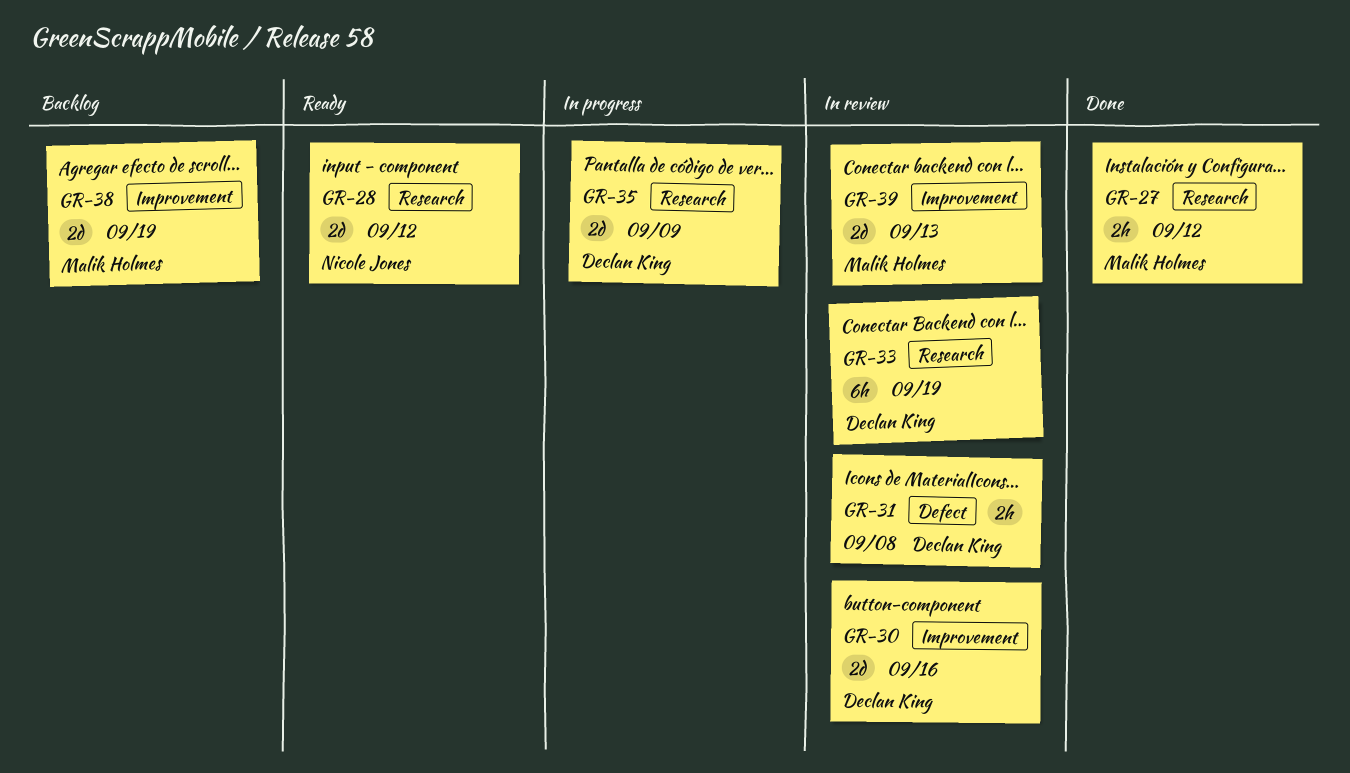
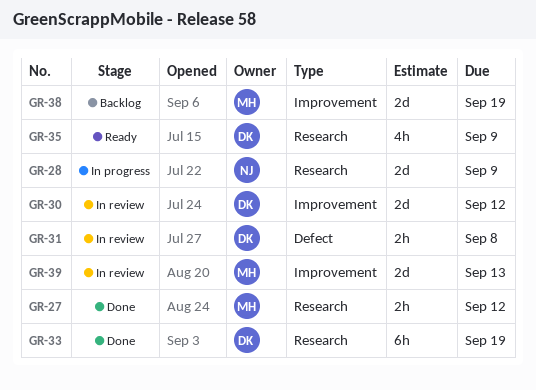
GR-28, status: Ready -> In progress
GR-28, due: Sep 12 -> Sep 9
GR-30, due: Sep 16 -> Sep 12
GR-33, status: In review -> Done
GR-35, status: In progress -> Ready
GR-35, estimate: 2d -> 4h

